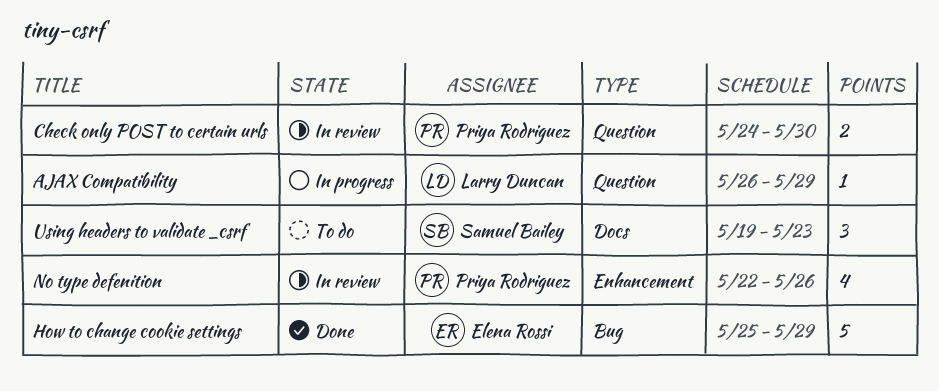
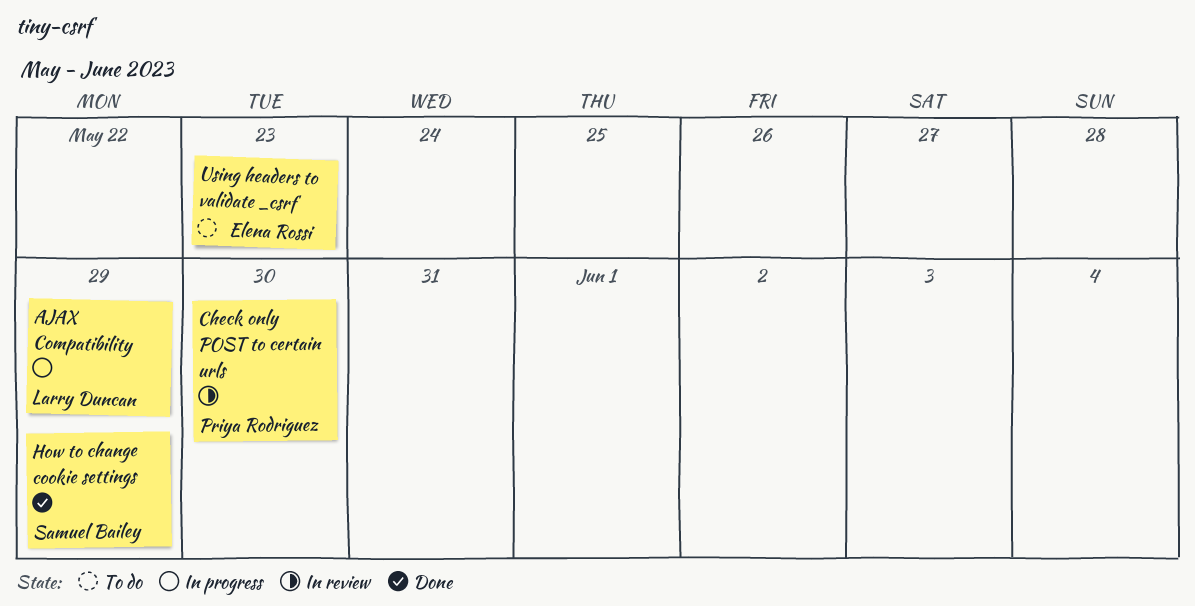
How to change cookie settings, owner: Elena Rossi -> Samuel Bailey
No type defenition: present -> none
Using headers to validate _csrf, owner: Samuel Bailey -> Elena Rossi

